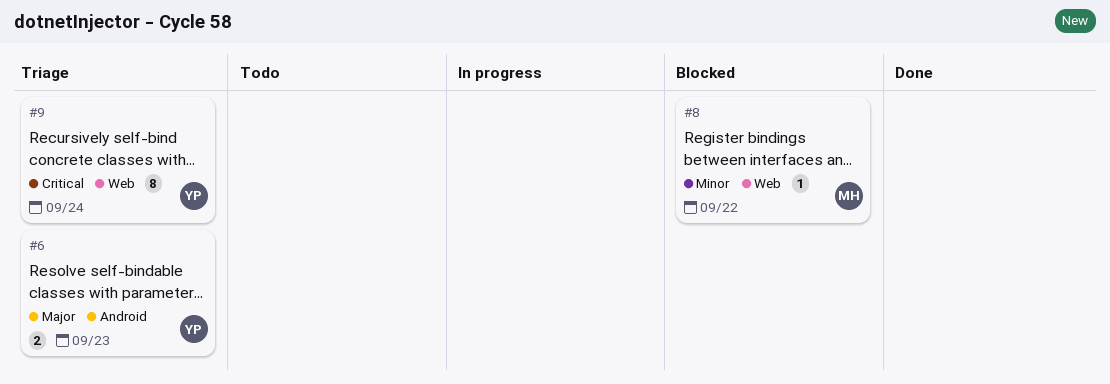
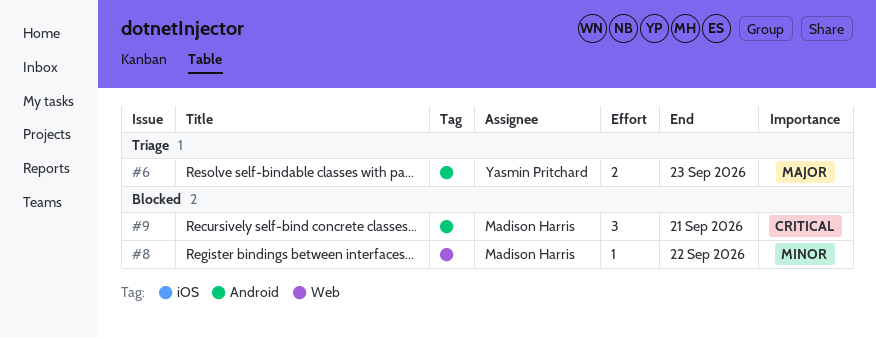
#9, status: Triage -> Blocked
#9, owner: Yasmin Pritchard -> Madison Harris
#9, label: Web -> Android
#9, estimate: 8 -> 3
#9, due: Sep 24 -> Sep 21

